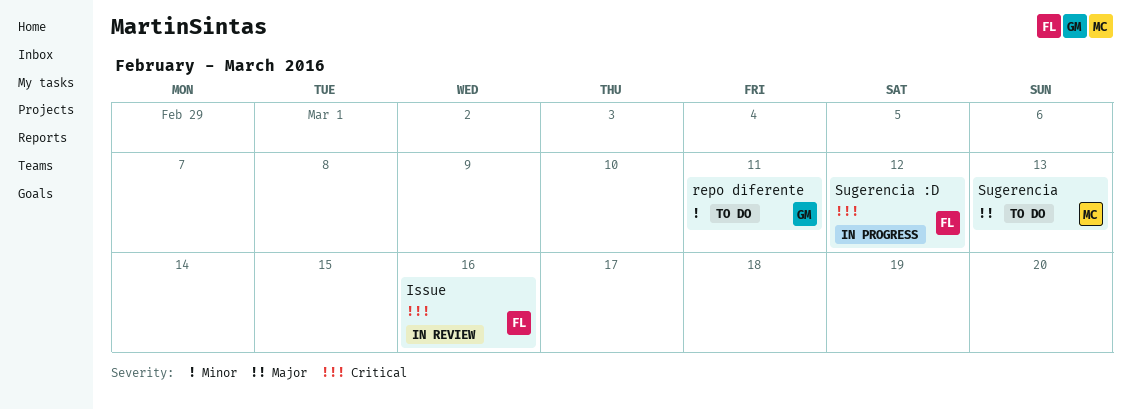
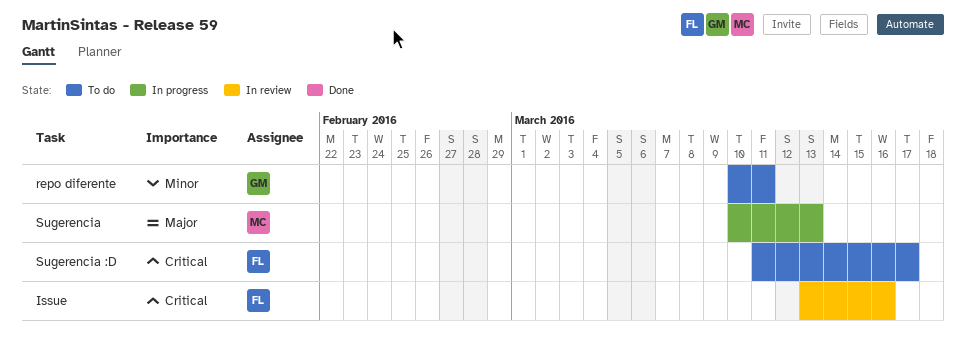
Sugerencia, status: To do -> In progress
Sugerencia :D, status: In progress -> To do
Sugerencia :D, due: Mar 12 -> Mar 17

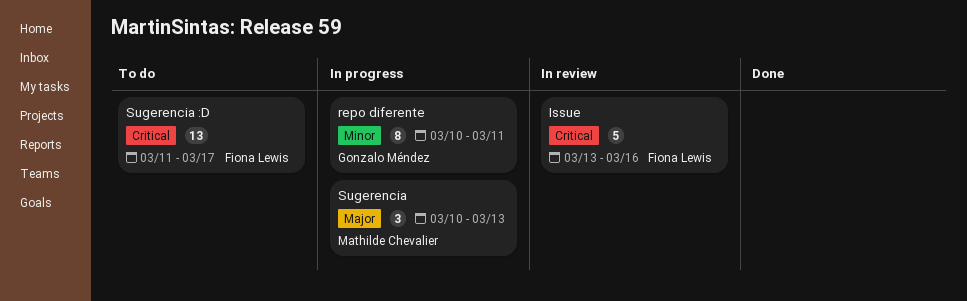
repo diferente, status: To do -> In progress

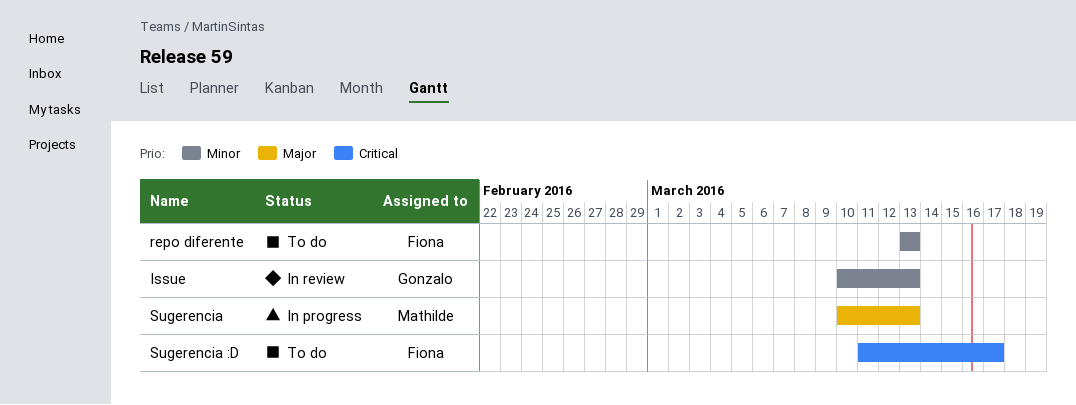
Issue, owner: Fiona Lewis -> Gonzalo Méndez
Issue, priority: Critical -> Minor
Issue, start: Mar 13 -> Mar 10
Issue, due: Mar 16 -> Mar 13
repo diferente, status: In progress -> To do
repo diferente, owner: Gonzalo Méndez -> Fiona Lewis
repo diferente, start: Mar 10 -> Mar 13
repo diferente, due: Mar 11 -> Mar 13

